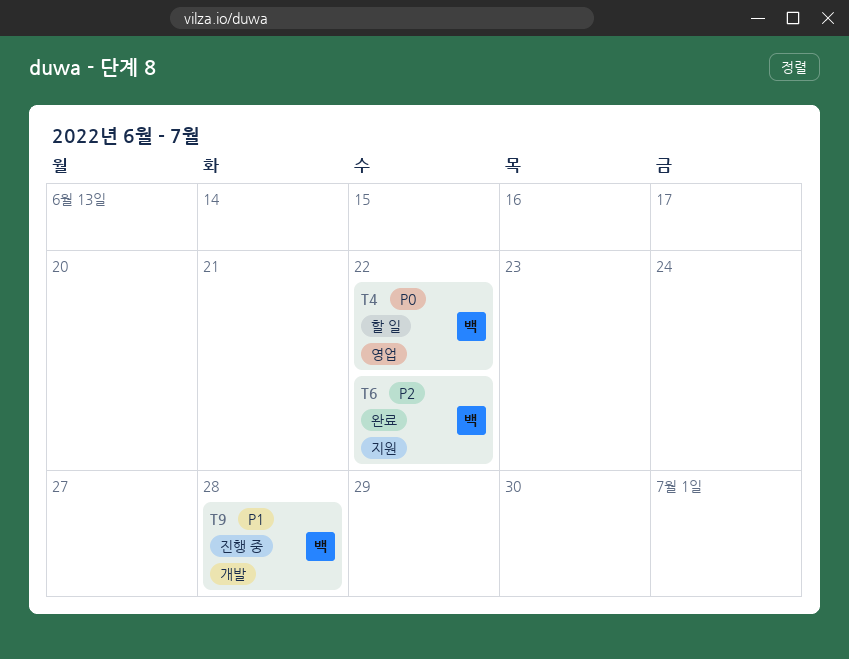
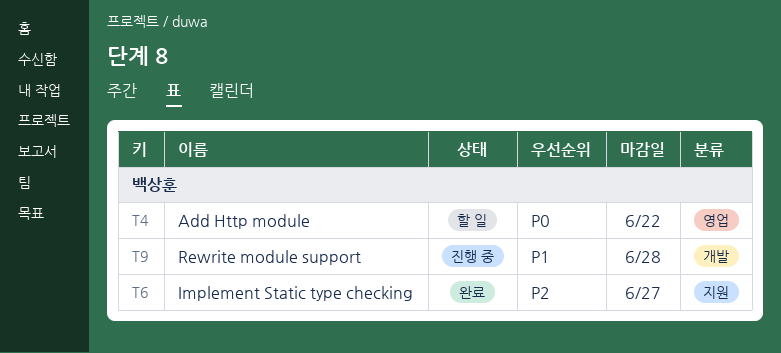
T6, due: Jun 22 -> Jun 27

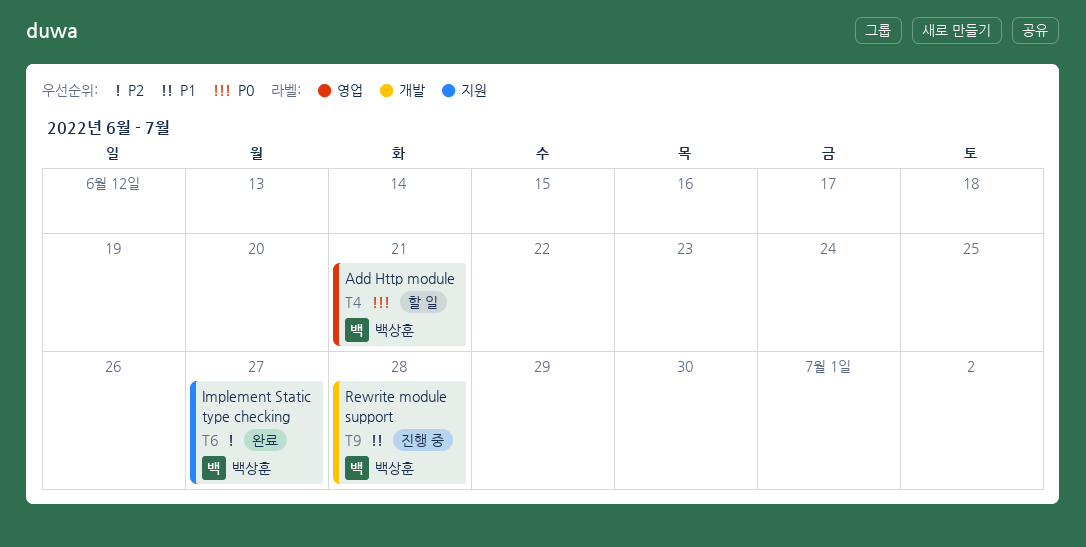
T4, due: Jun 22 -> Jun 21

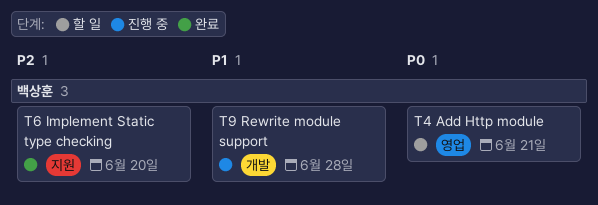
T6, due: Jun 27 -> Jun 20

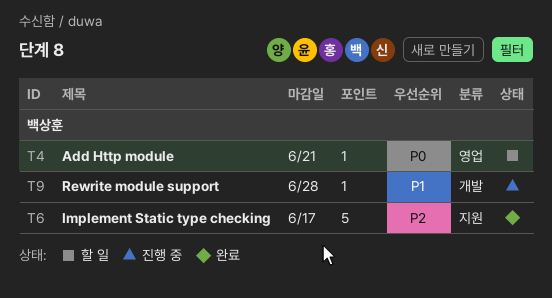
T6, due: Jun 20 -> Jun 17

